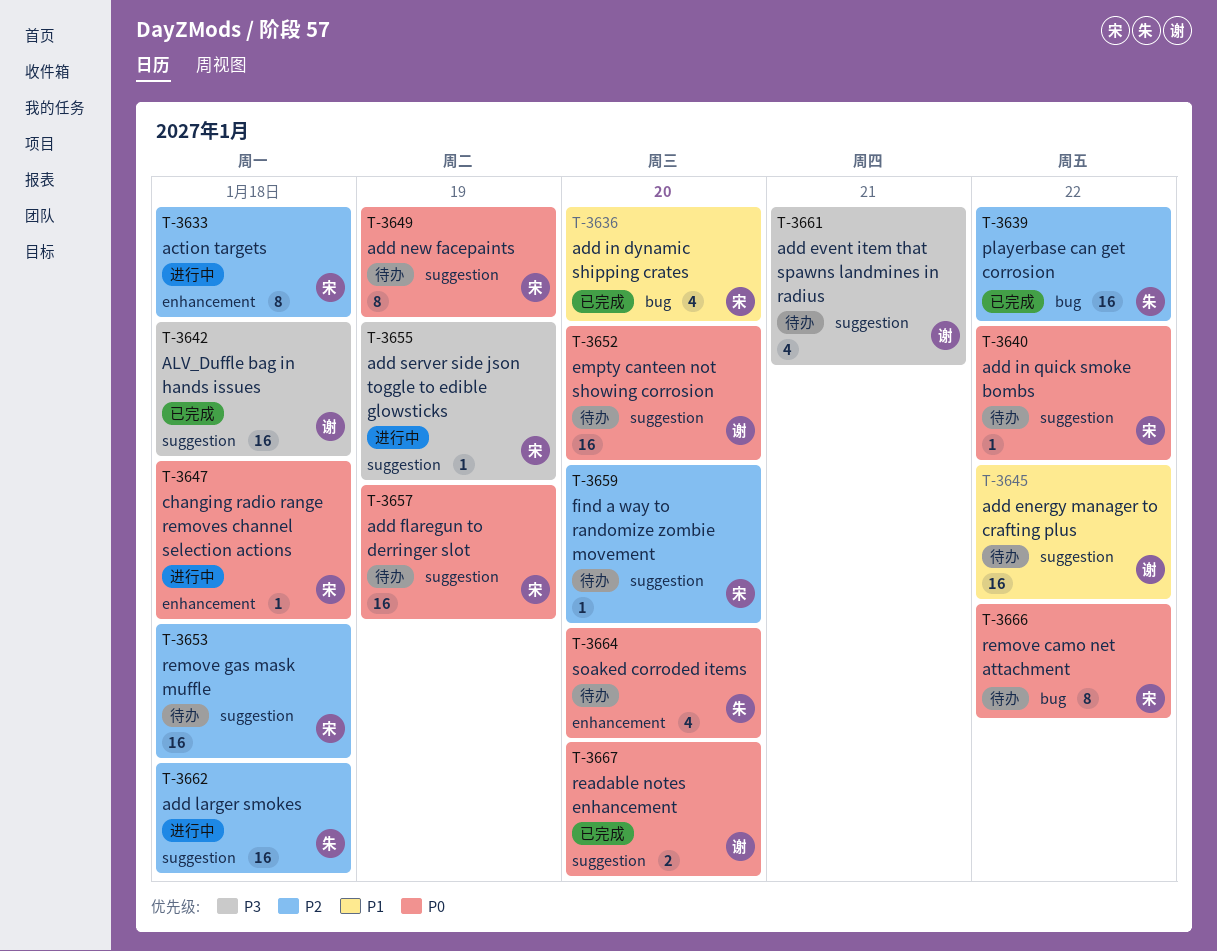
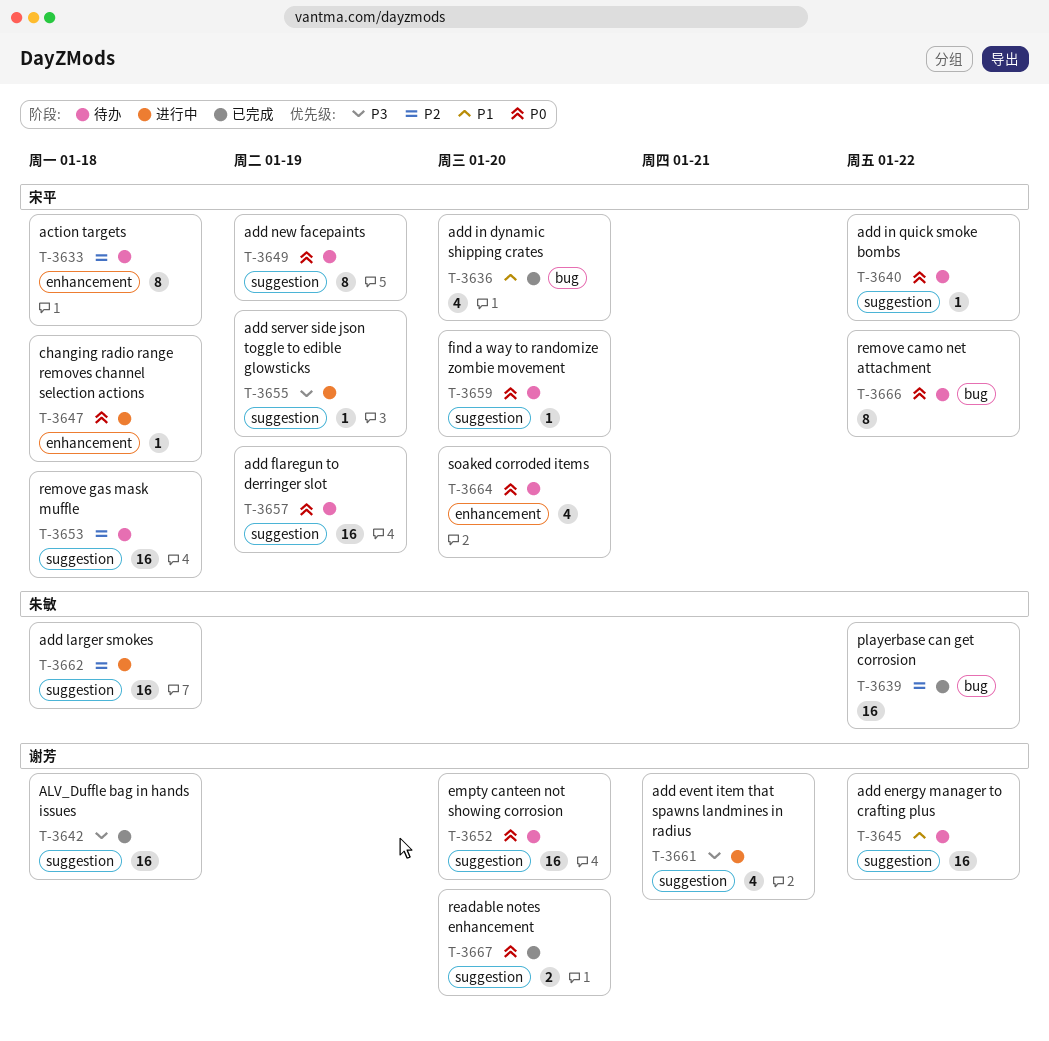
T-3633, status: 进行中 -> 待办
T-3659, priority: P2 -> P0
T-3661, status: 待办 -> 进行中
T-3664, owner: 朱敏 -> 宋平

